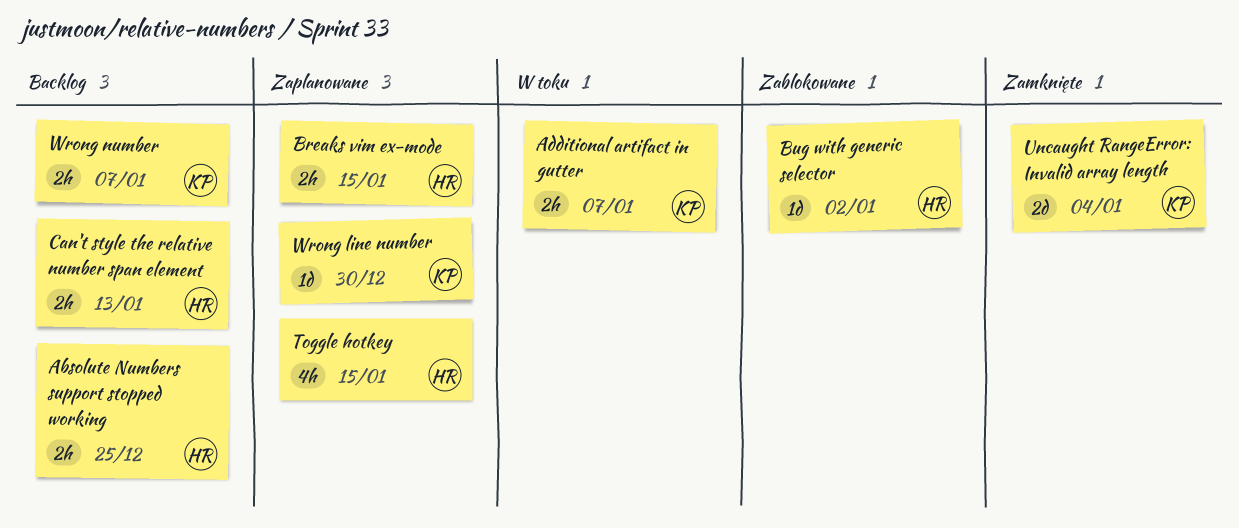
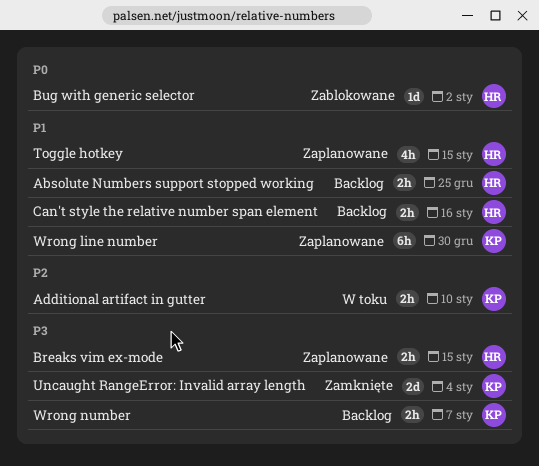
Additional artifact in gutter, due: Jan 7 -> Jan 10
Can't style the relative number span element, due: Jan 13 -> Jan 16
Wrong line number, estimate: 1d -> 6h

